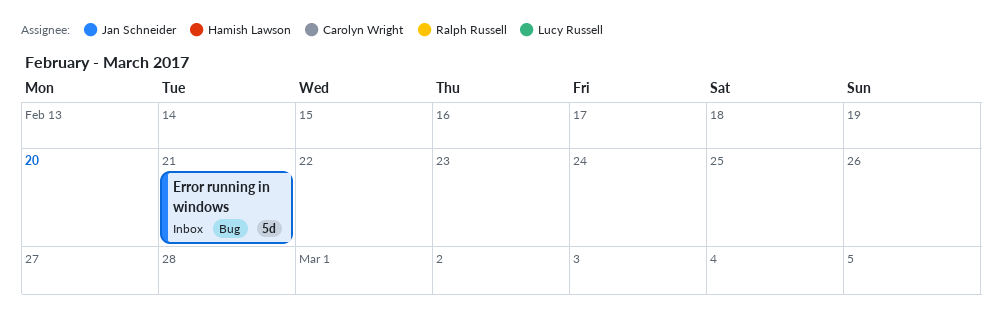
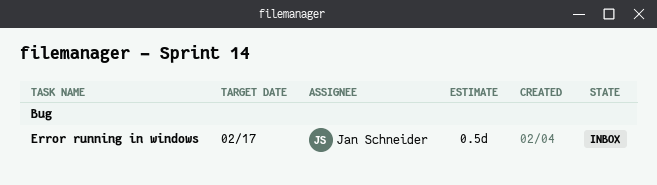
Error running in windows, estimate: 5d -> 0.5d
Error running in windows, due: Feb 21 -> Feb 17

